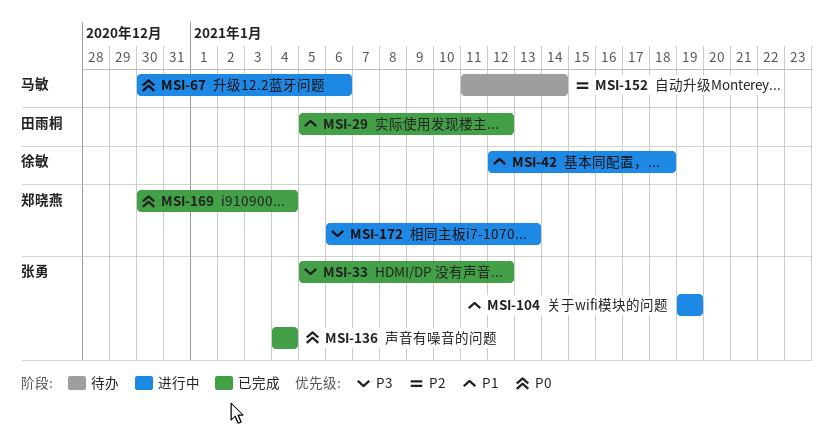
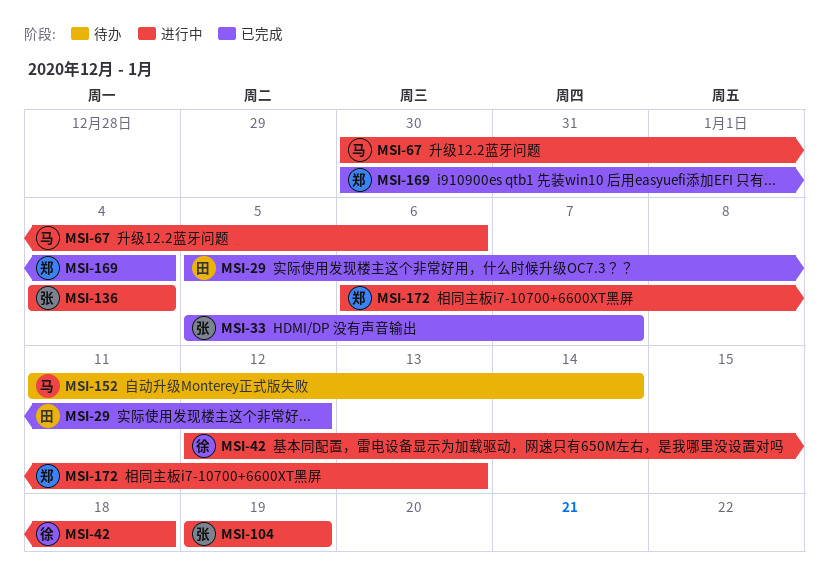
MSI-33, due: Jan 12 -> Jan 7
MSI-136, status: 已完成 -> 进行中

